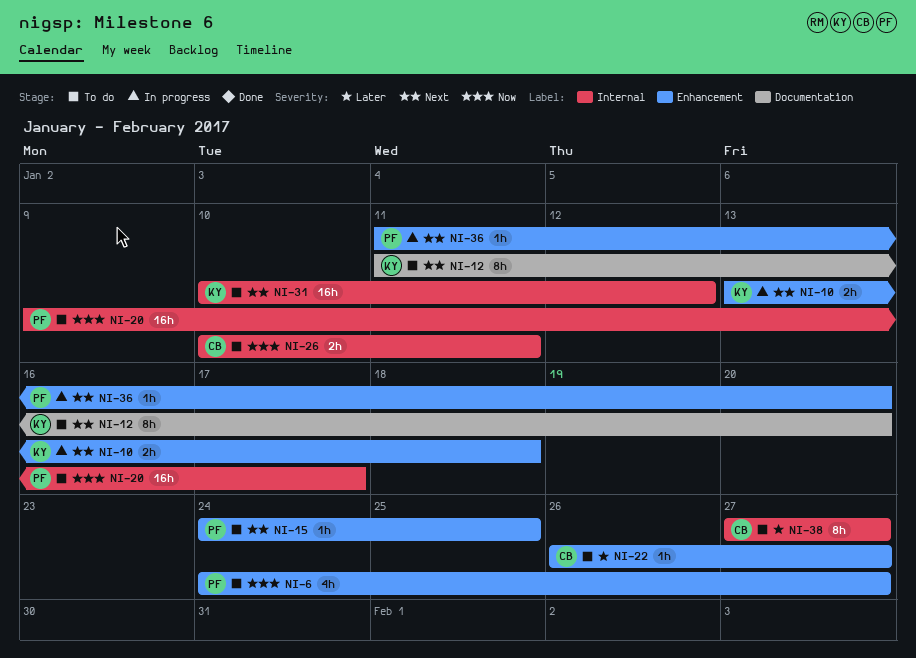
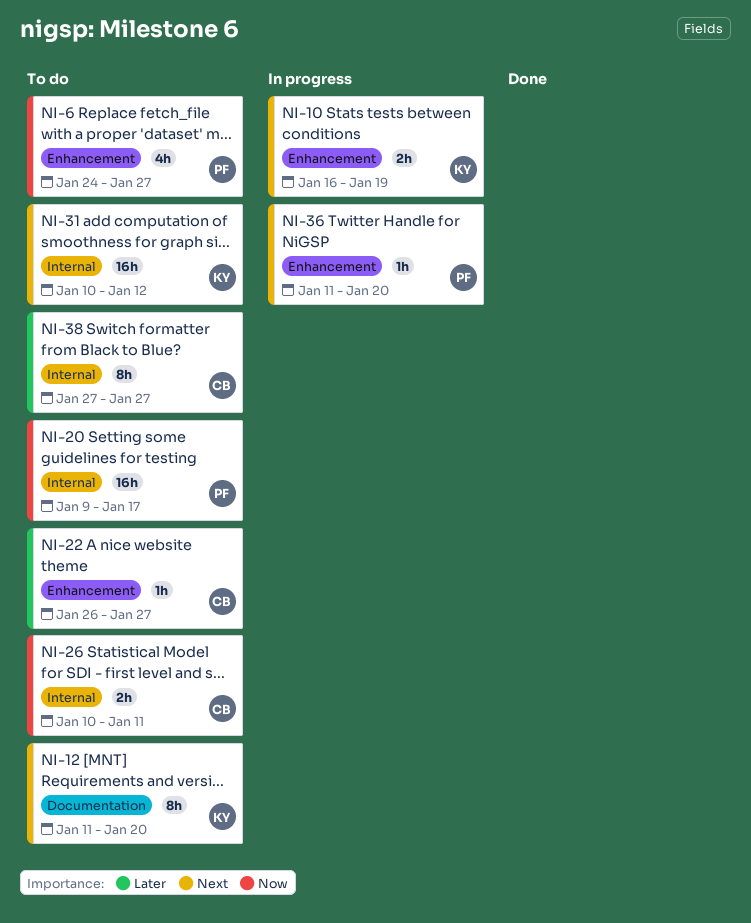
NI-10, start: Jan 13 -> Jan 16
NI-10, due: Jan 18 -> Jan 19
NI-15: present -> none

